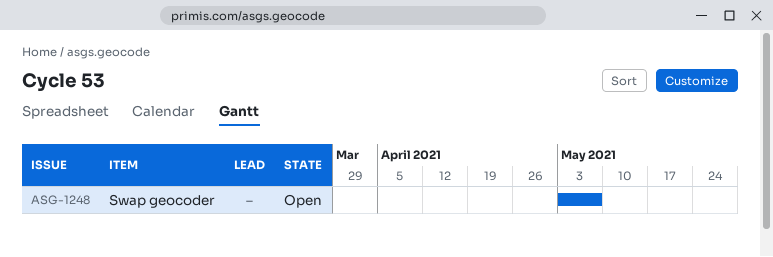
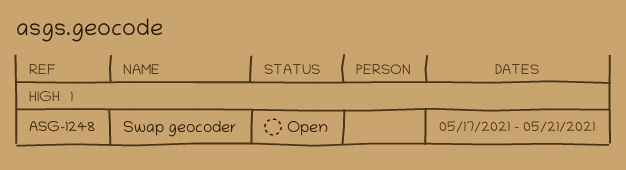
ASG-1248, start: May 3 -> May 17
ASG-1248, due: May 7 -> May 21

